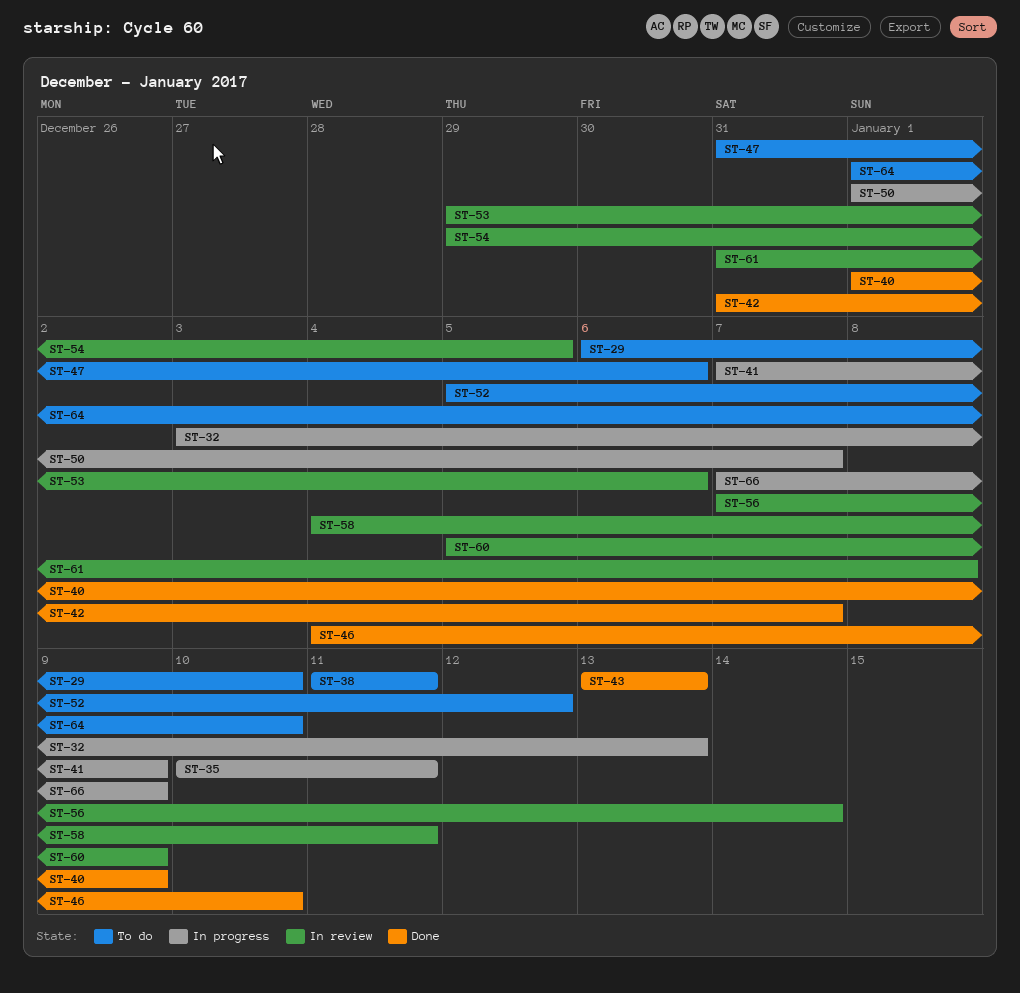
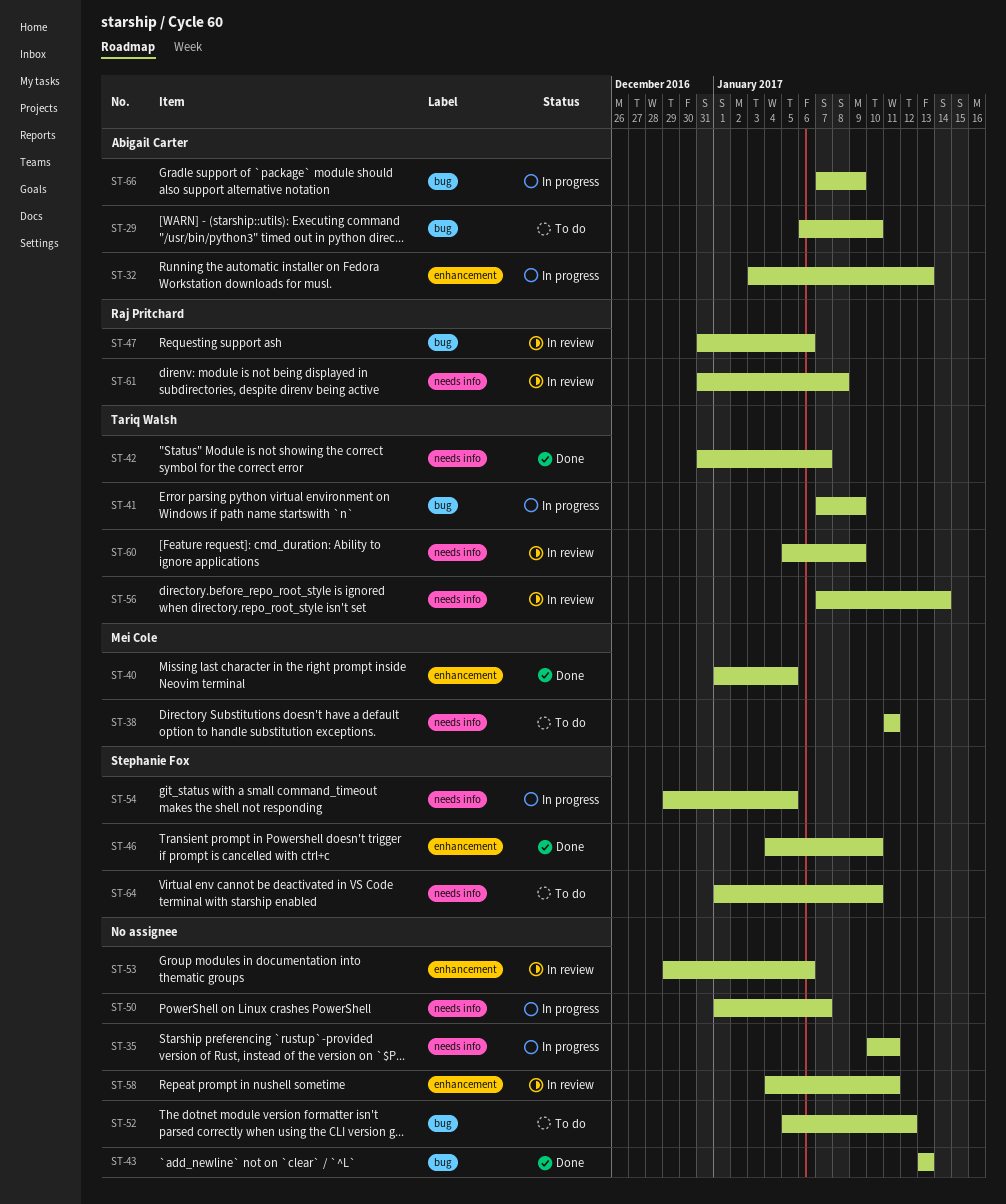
ST-40, due: Jan 9 -> Jan 5
ST-47, status: To do -> In review
ST-54, status: In review -> In progress

